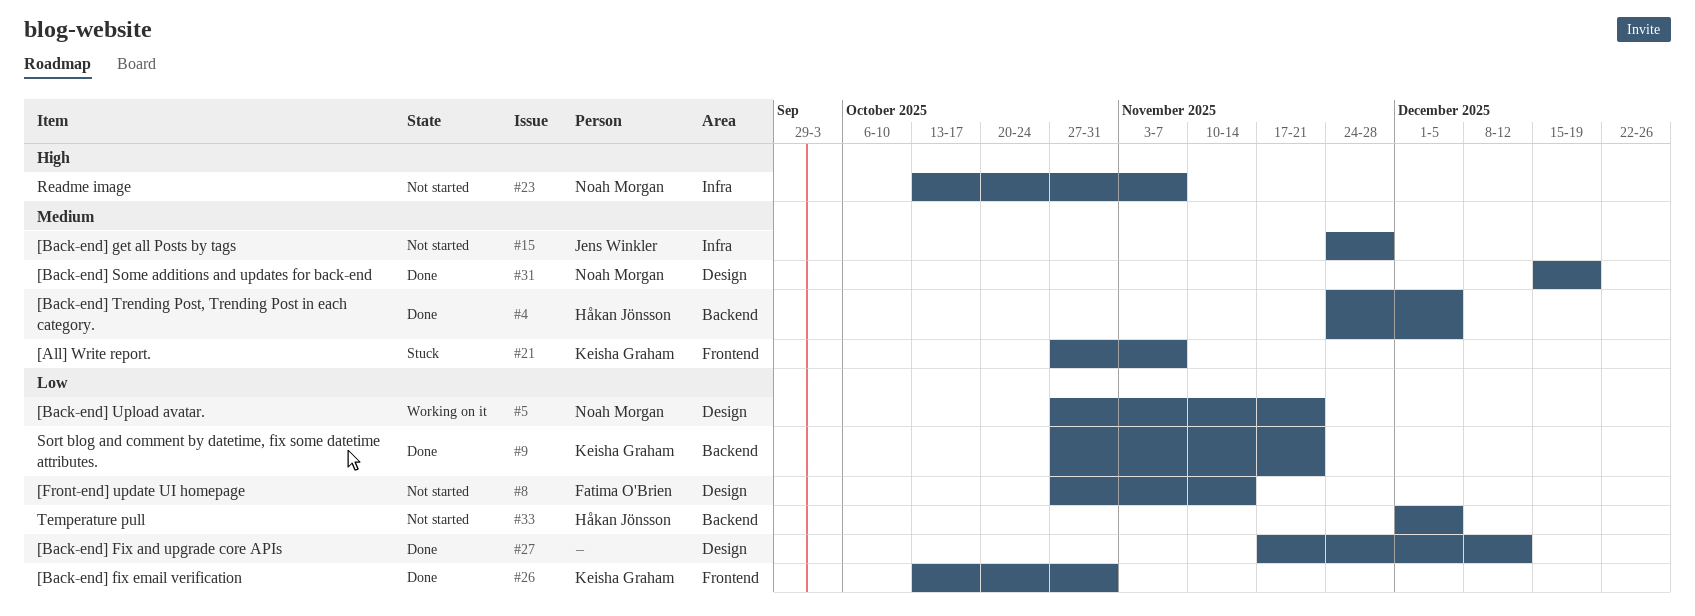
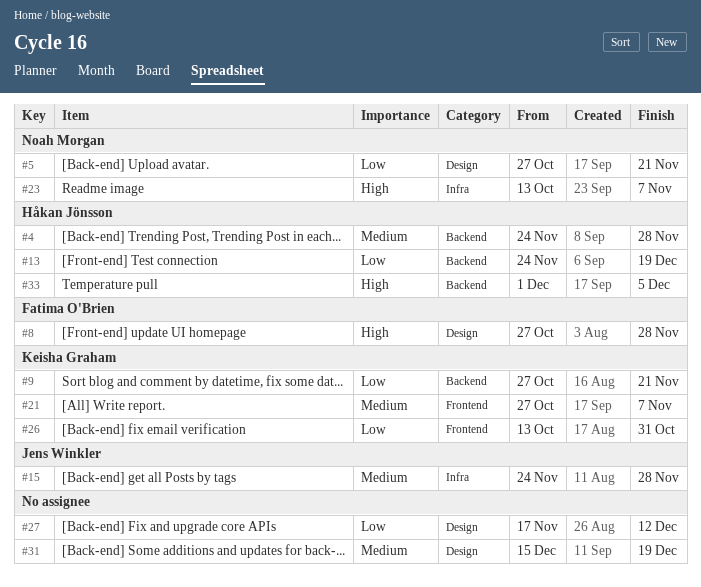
#4, due: Dec 5 -> Nov 28
#8, priority: Low -> High
#8, due: Nov 14 -> Nov 28
#13: none -> present
#31, owner: Noah Morgan -> none
#33, priority: Low -> High

